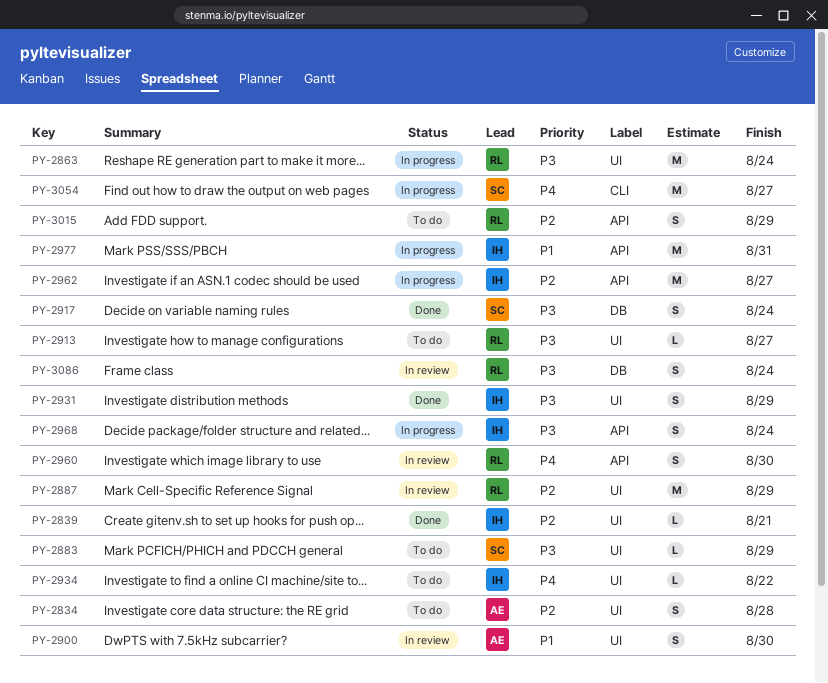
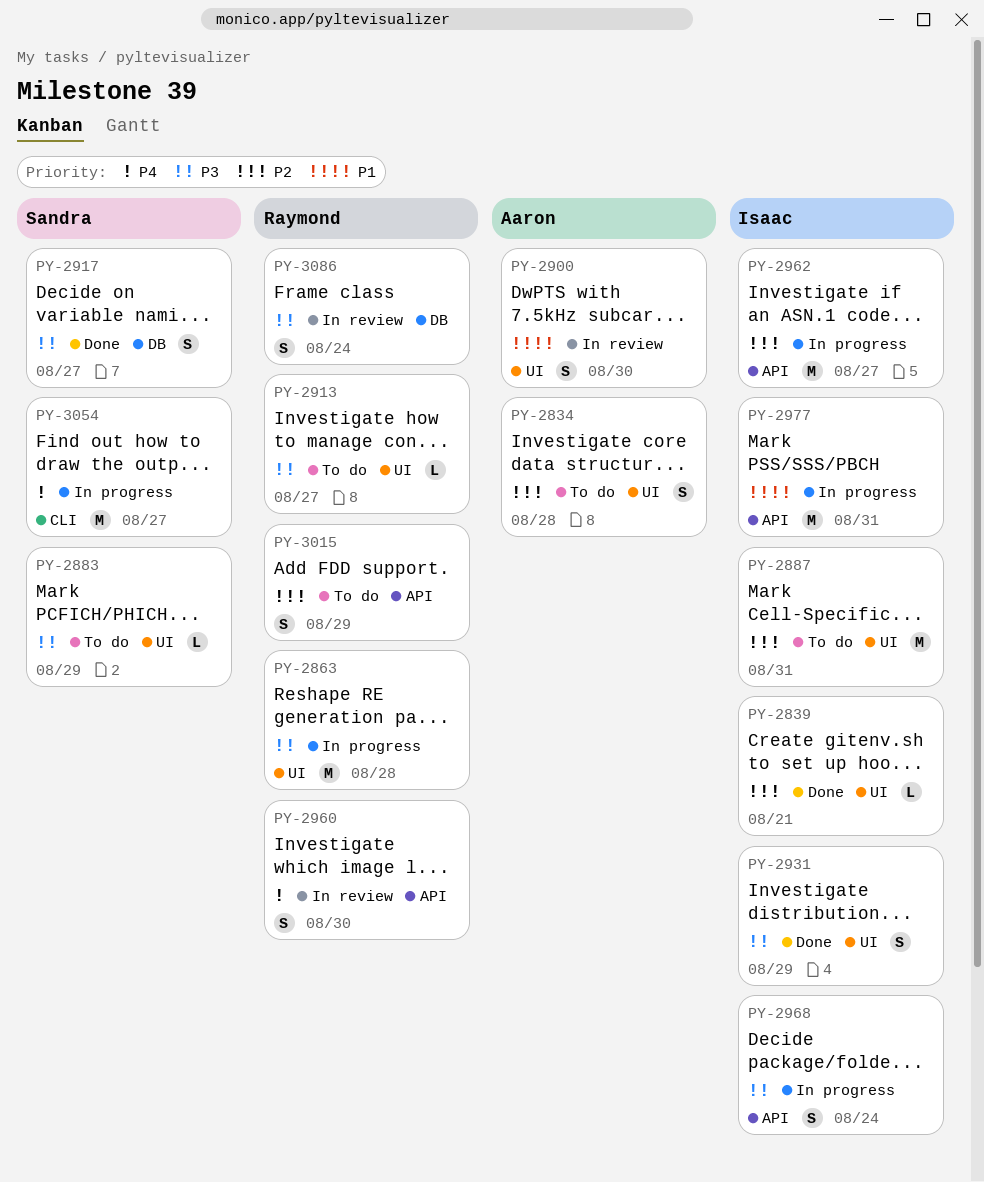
PY-2863, due: Aug 24 -> Aug 28
PY-2887, status: In review -> To do
PY-2887, owner: Raymond -> Isaac
PY-2887, due: Aug 29 -> Aug 31
PY-2917, due: Aug 24 -> Aug 27
PY-2934: present -> none

